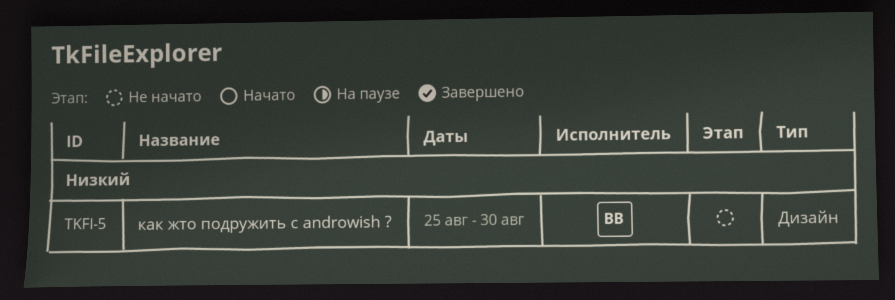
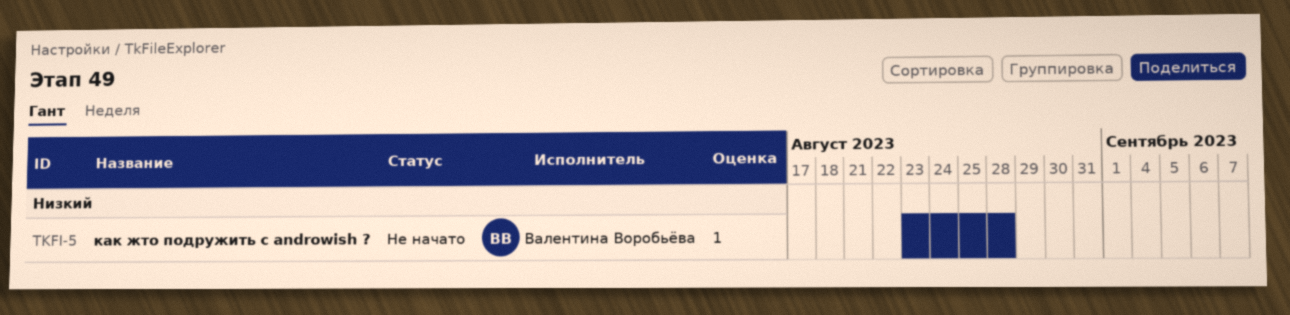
TKFI-5, start: Aug 25 -> Aug 23
TKFI-5, due: Aug 30 -> Aug 28

